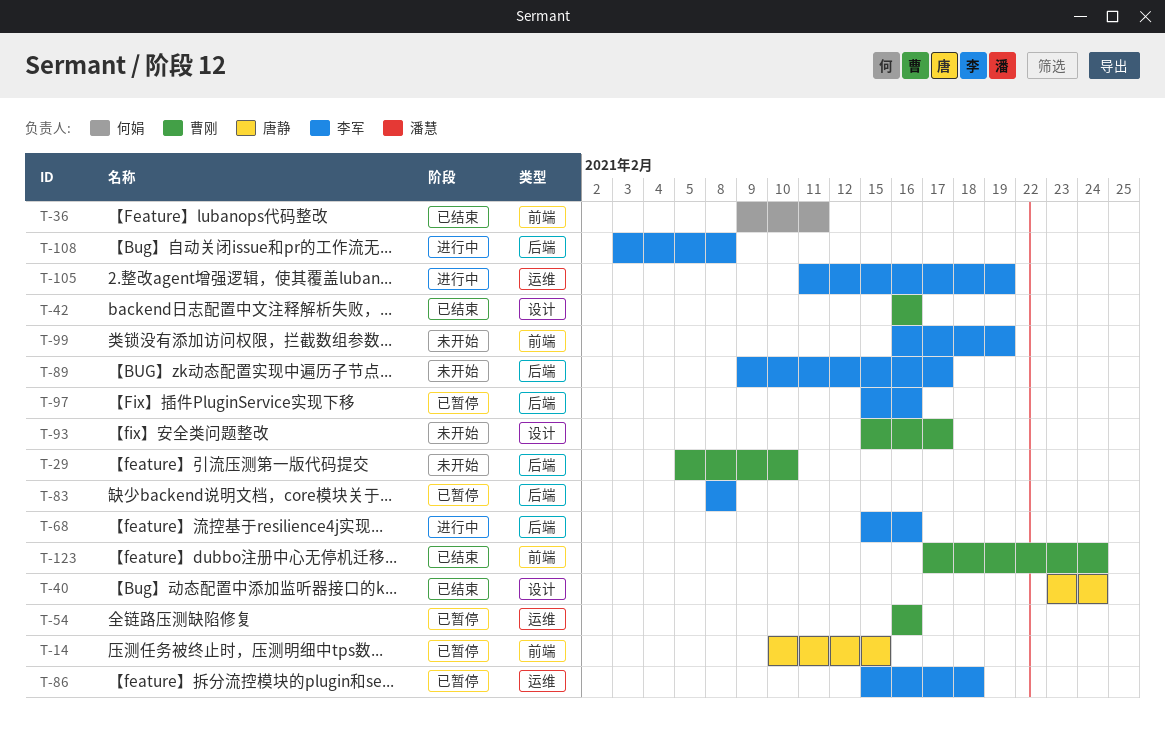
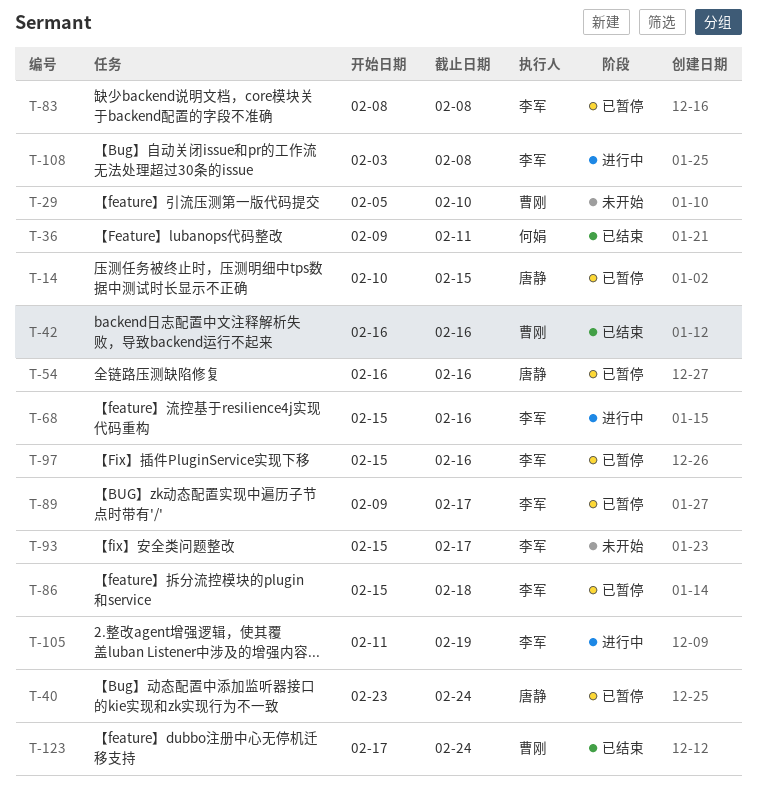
T-40, status: 已结束 -> 已暂停
T-54, owner: 曹刚 -> 唐静
T-89, status: 未开始 -> 已暂停
T-93, owner: 曹刚 -> 李军
T-99: present -> none

